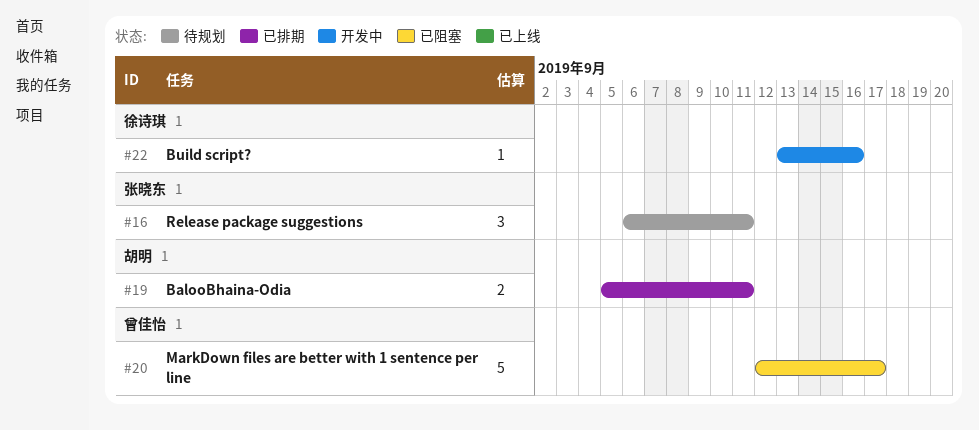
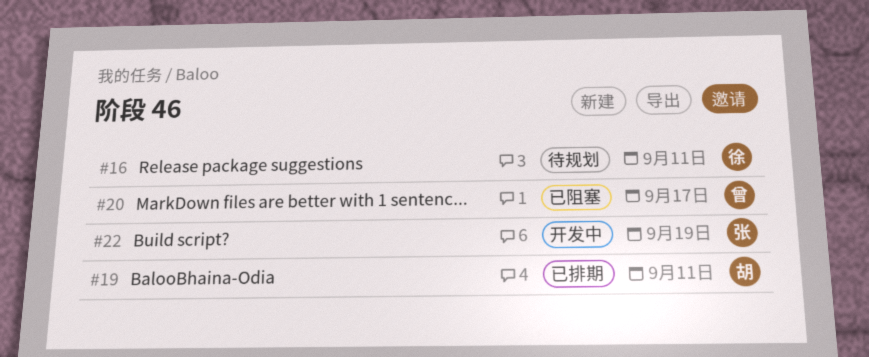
#16, owner: 张晓东 -> 徐诗琪
#22, owner: 徐诗琪 -> 张晓东
#22, due: Sep 16 -> Sep 19

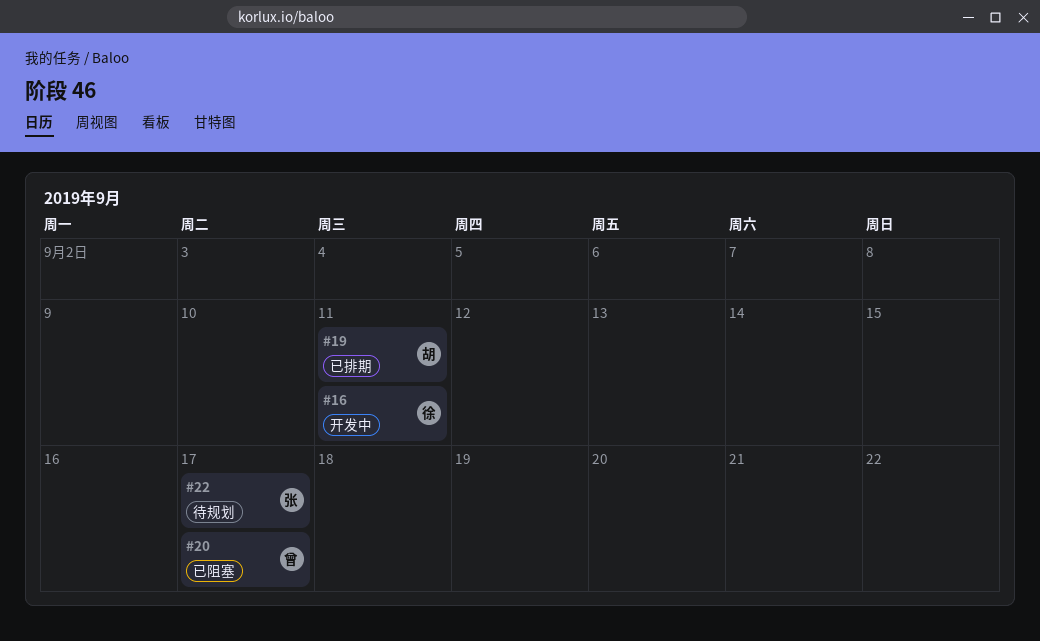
#16, status: 待规划 -> 开发中
#22, status: 开发中 -> 待规划
#22, due: Sep 19 -> Sep 17

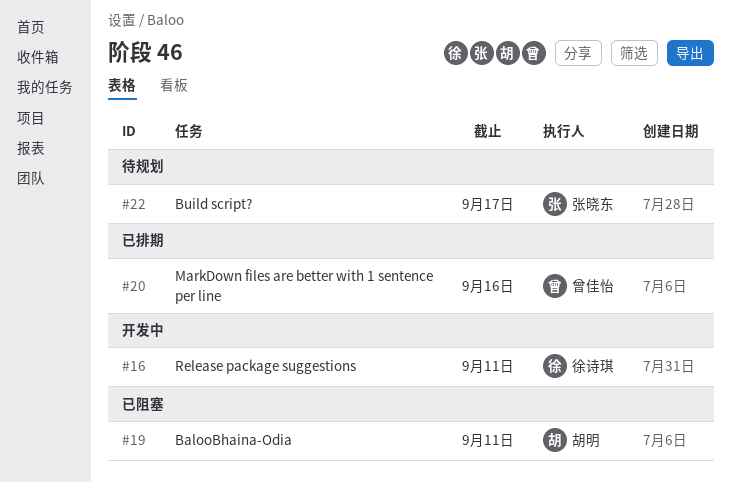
#19, status: 已排期 -> 已阻塞
#20, status: 已阻塞 -> 已排期
#20, due: Sep 17 -> Sep 16

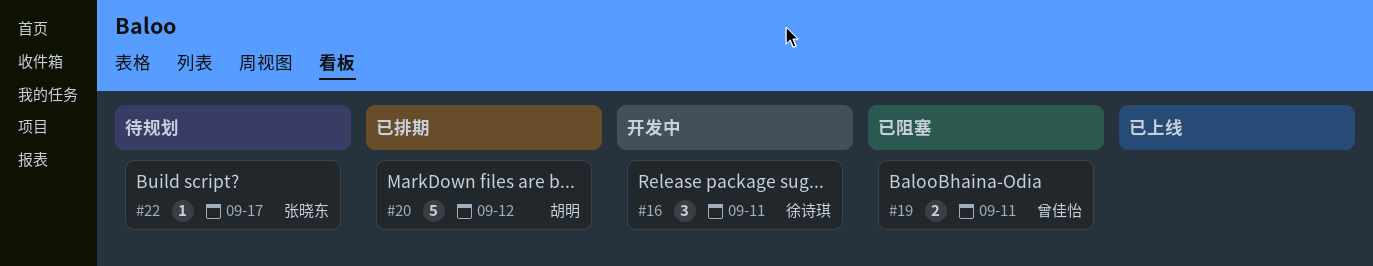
#19, owner: 胡明 -> 曾佳怡
#20, owner: 曾佳怡 -> 胡明
#20, due: Sep 16 -> Sep 12

